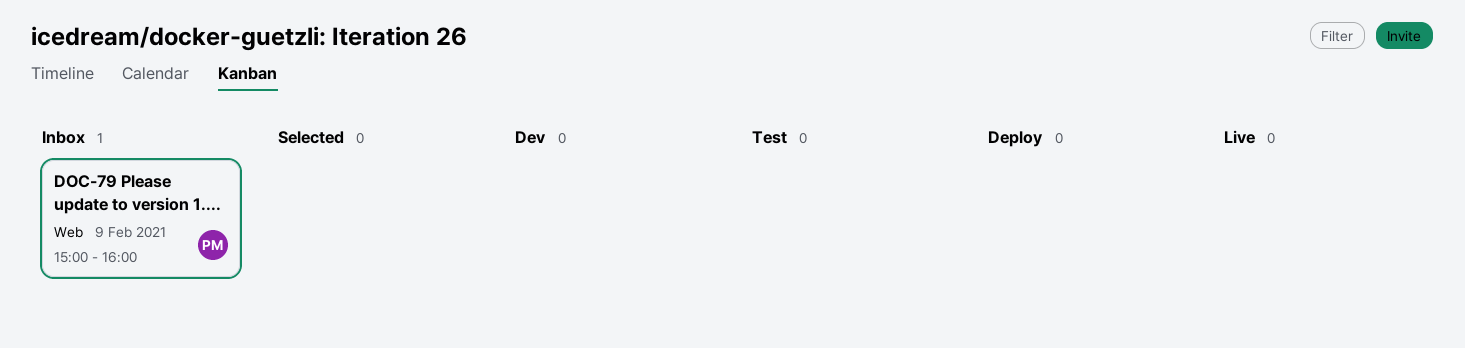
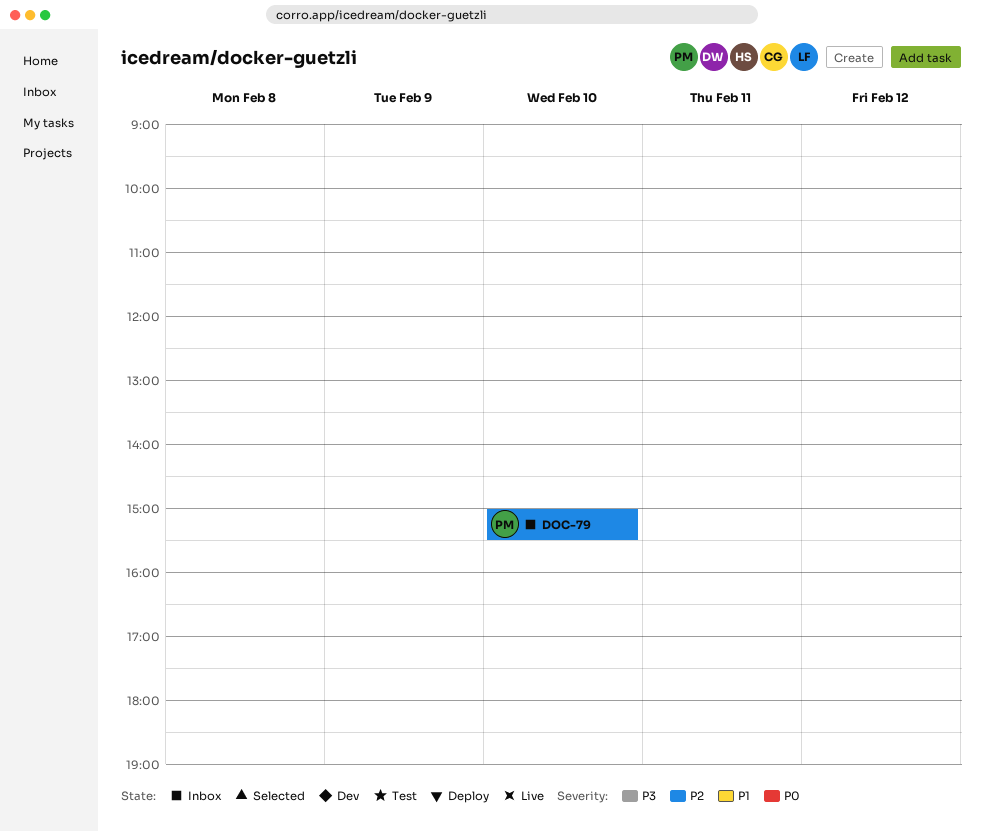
DOC-79, day: Feb 9 -> Feb 10
DOC-79, ends: 16:00 -> 15:30

